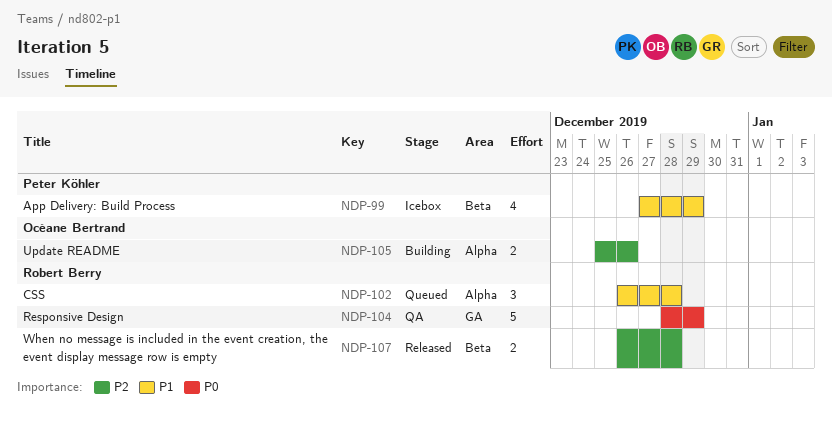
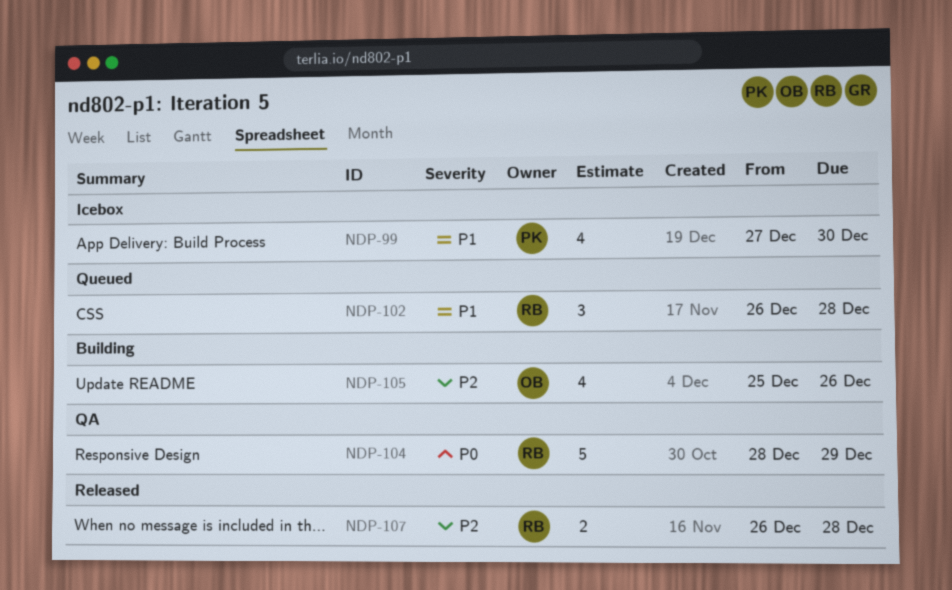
NDP-99, due: Dec 29 -> Dec 30
NDP-105, estimate: 2 -> 4

